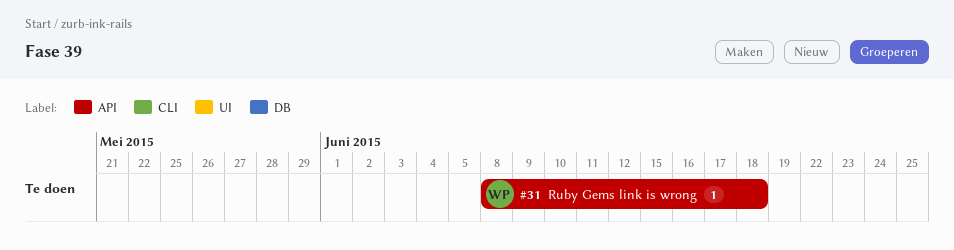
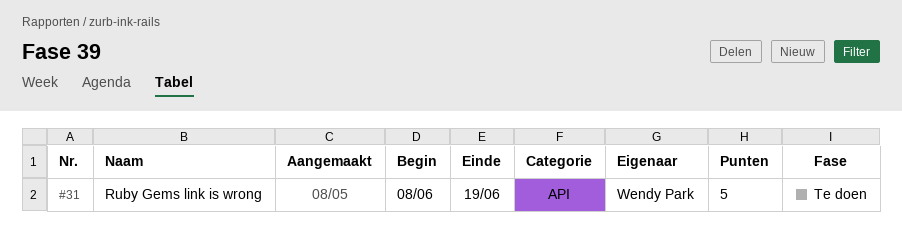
#31, estimate: 1 -> 5
#31, due: Jun 18 -> Jun 19

